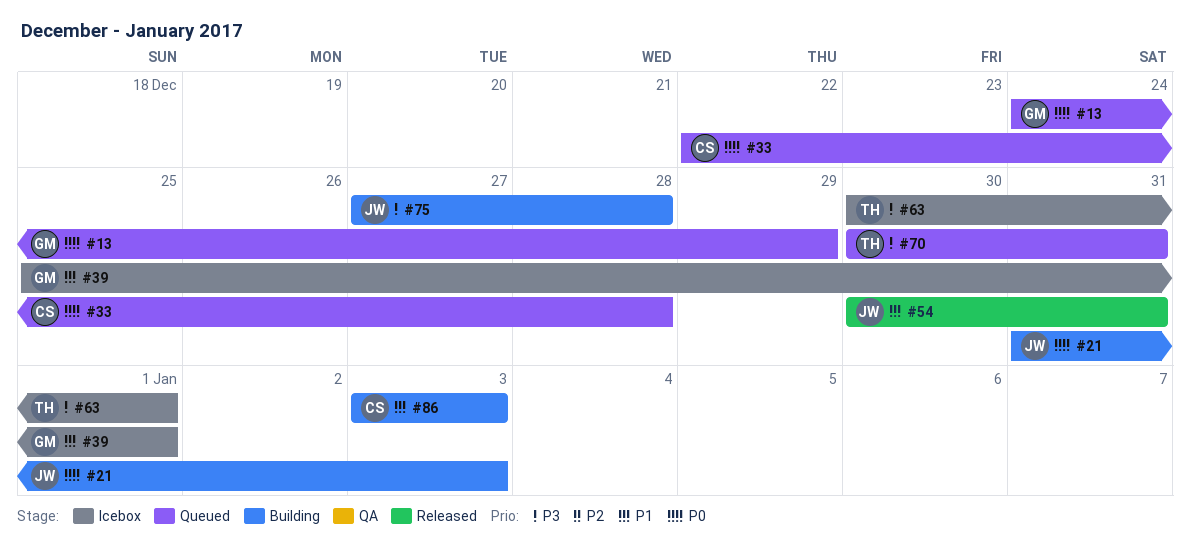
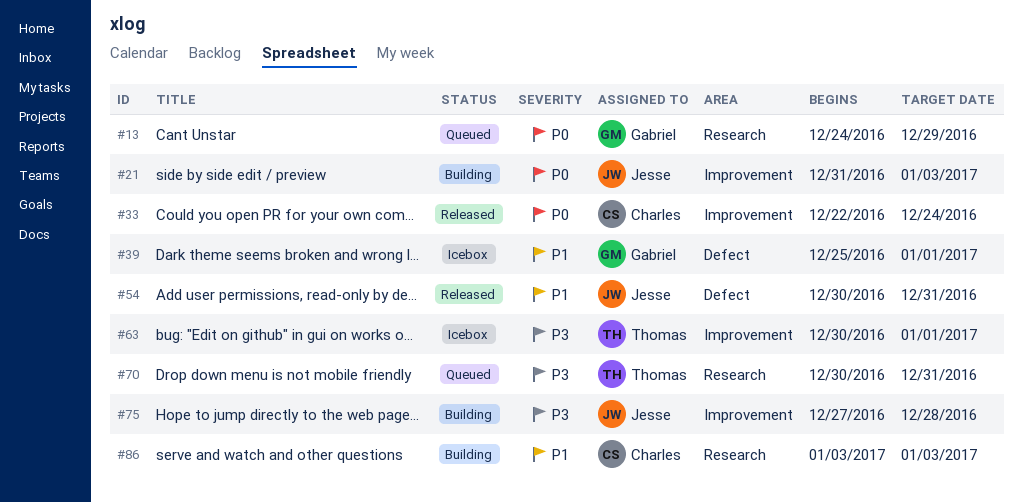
#33, status: Queued -> Released
#33, due: Dec 28 -> Dec 24

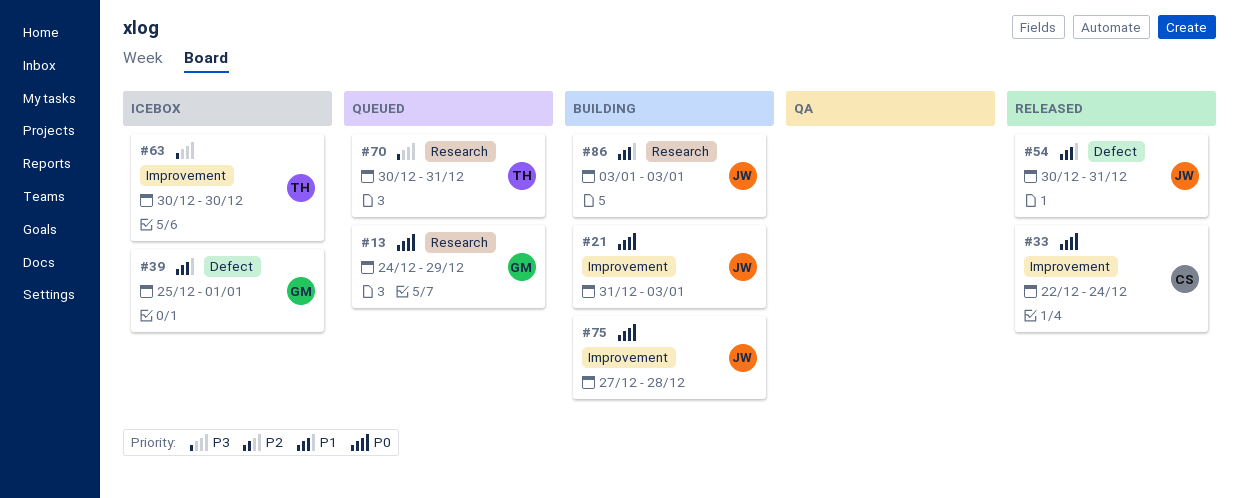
#63, due: Jan 1 -> Dec 30
#75, priority: P3 -> P0
#86, owner: Charles -> Jesse

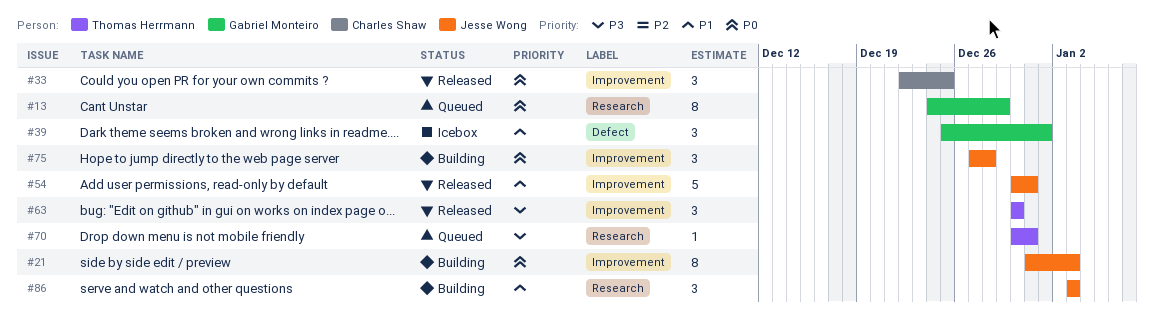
#33, due: Dec 24 -> Dec 25
#54, label: Defect -> Improvement
#63, status: Icebox -> Released

